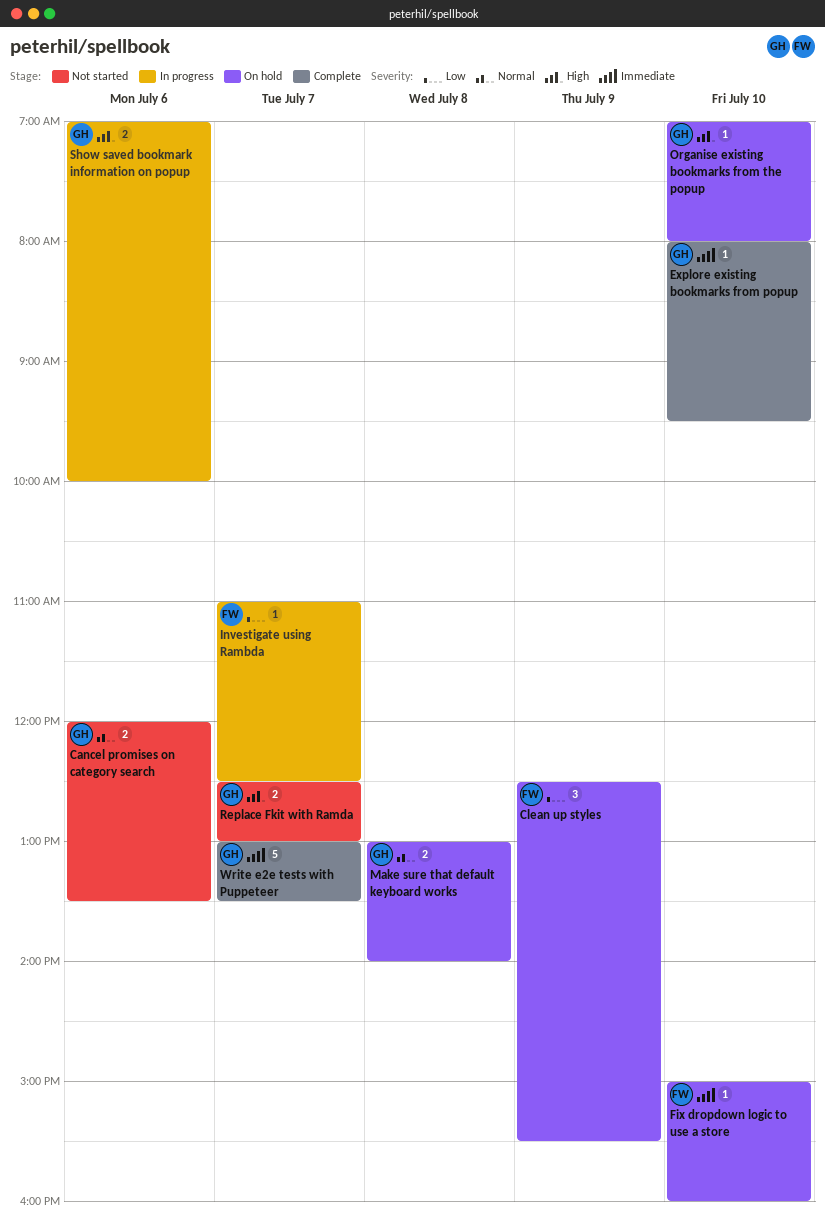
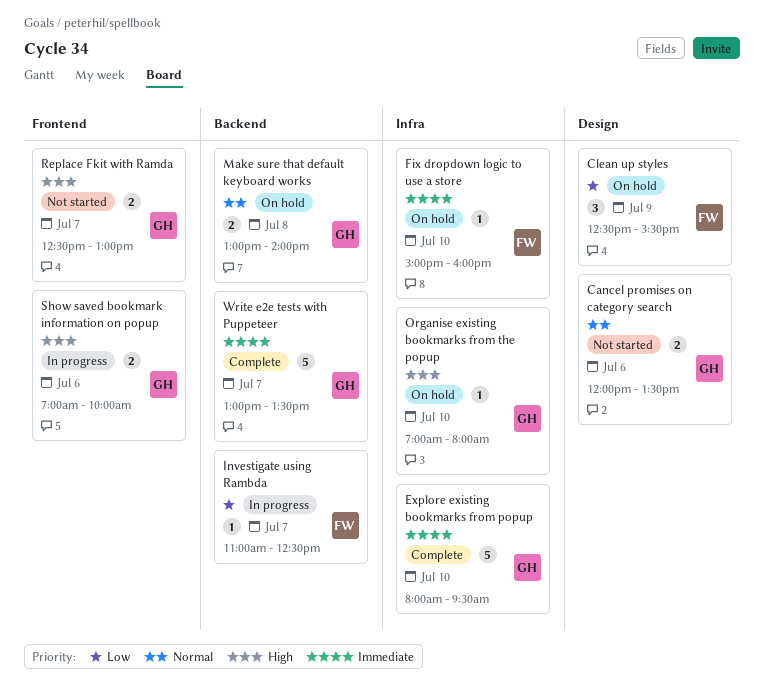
Explore existing bookmarks from popup, estimate: 1 -> 5

